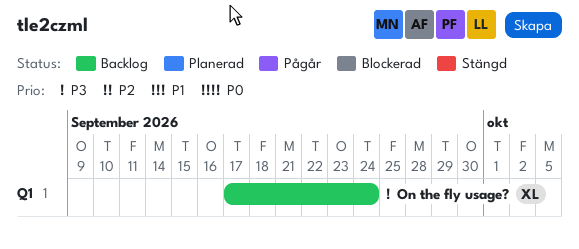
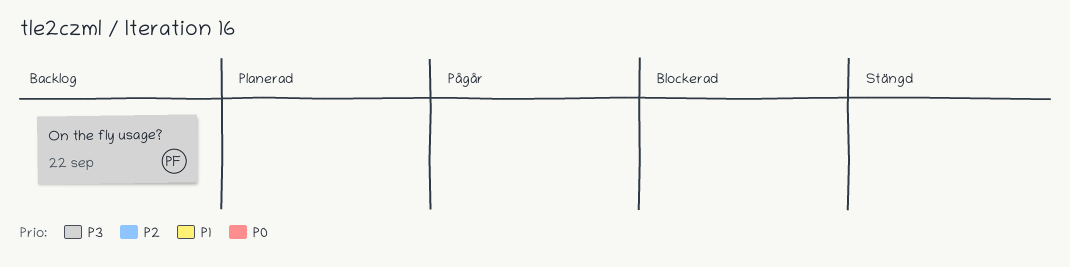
On the fly usage?, due: Sep 24 -> Sep 22

